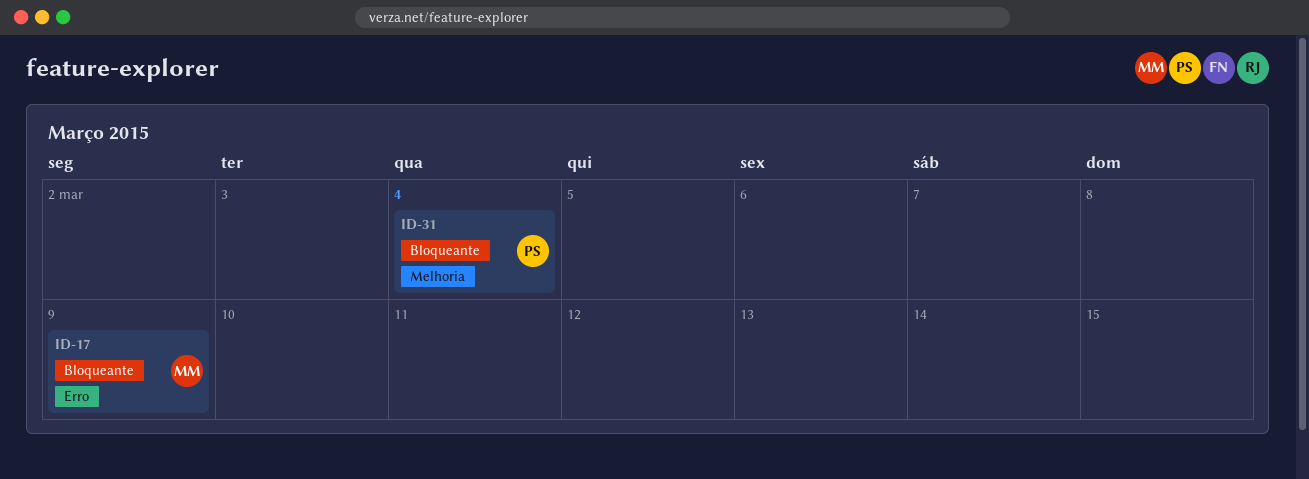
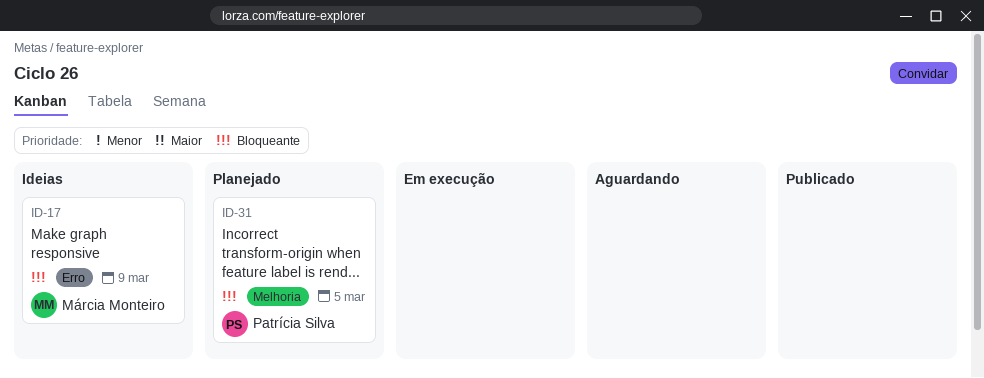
ID-31, due: Mar 4 -> Mar 5

